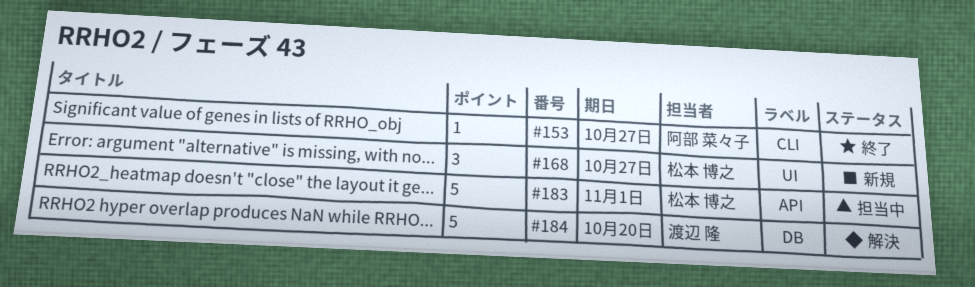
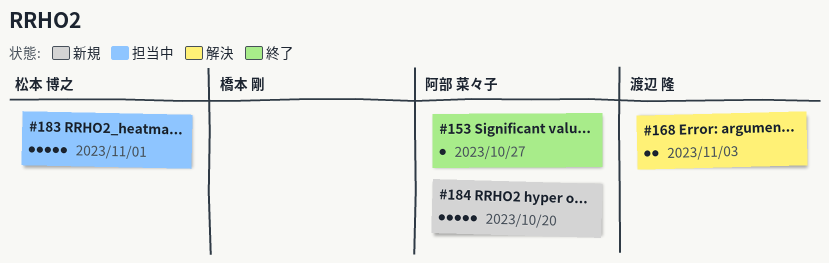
#168, status: 新規 -> 解決
#168, owner: 松本 博之 -> 渡辺 隆
#168, estimate: 3 -> 2
#168, due: Oct 27 -> Nov 3
#184, status: 解決 -> 新規
#184, owner: 渡辺 隆 -> 阿部 菜々子

